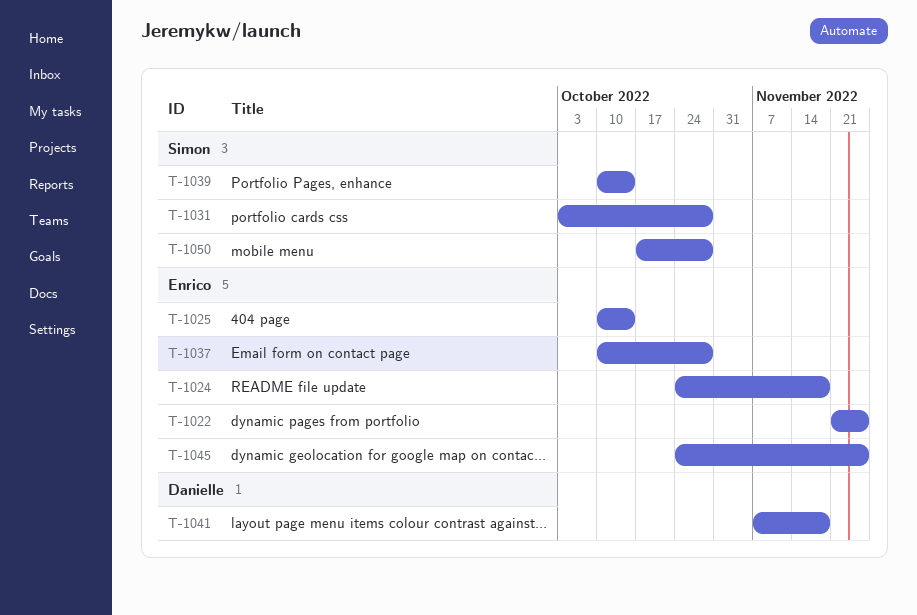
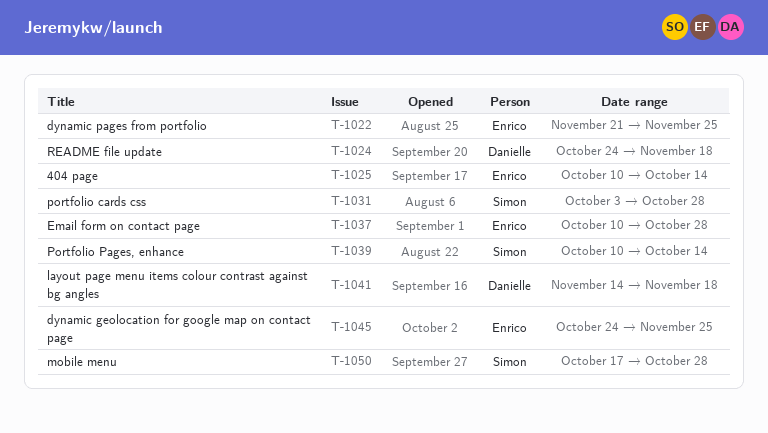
T-1024, owner: Enrico -> Danielle
T-1041, start: Nov 7 -> Nov 14

